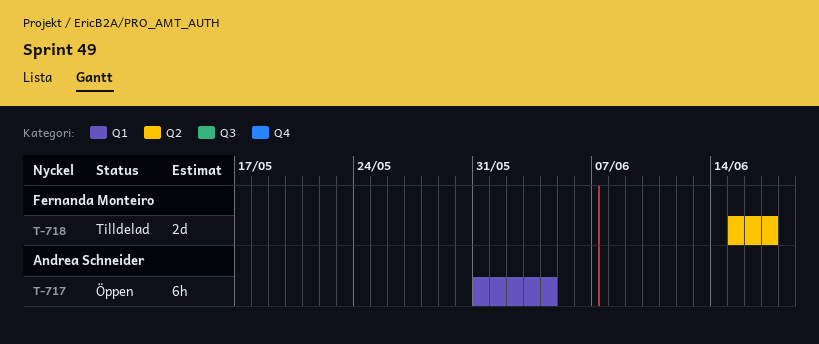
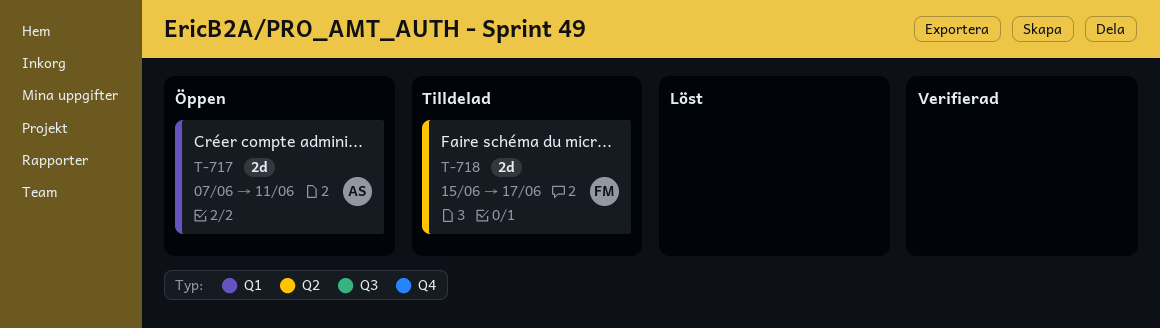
T-717, estimate: 6h -> 2d
T-717, start: May 31 -> Jun 7
T-717, due: Jun 4 -> Jun 11

